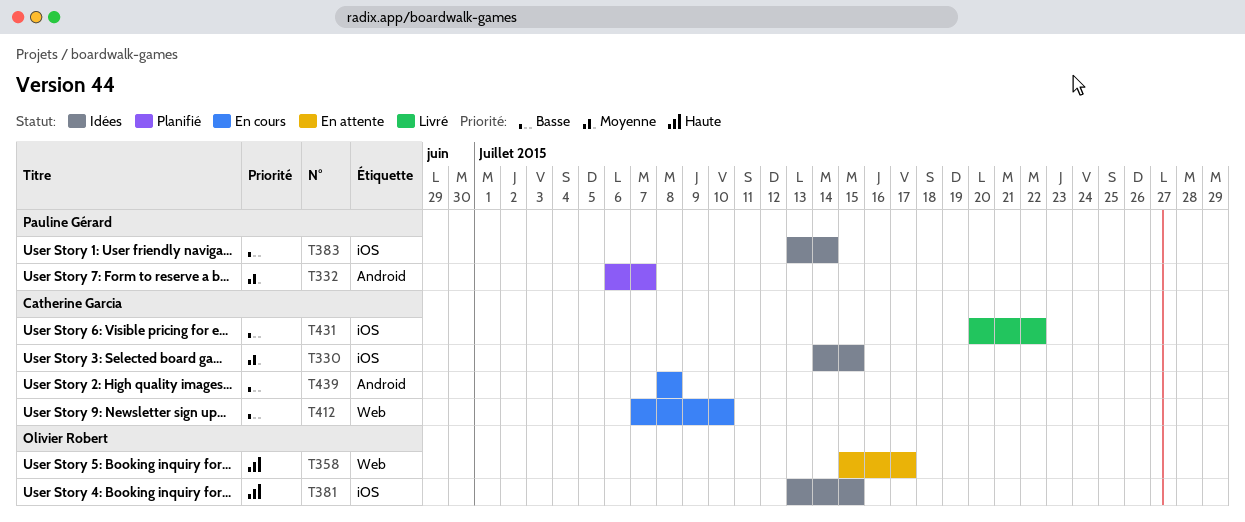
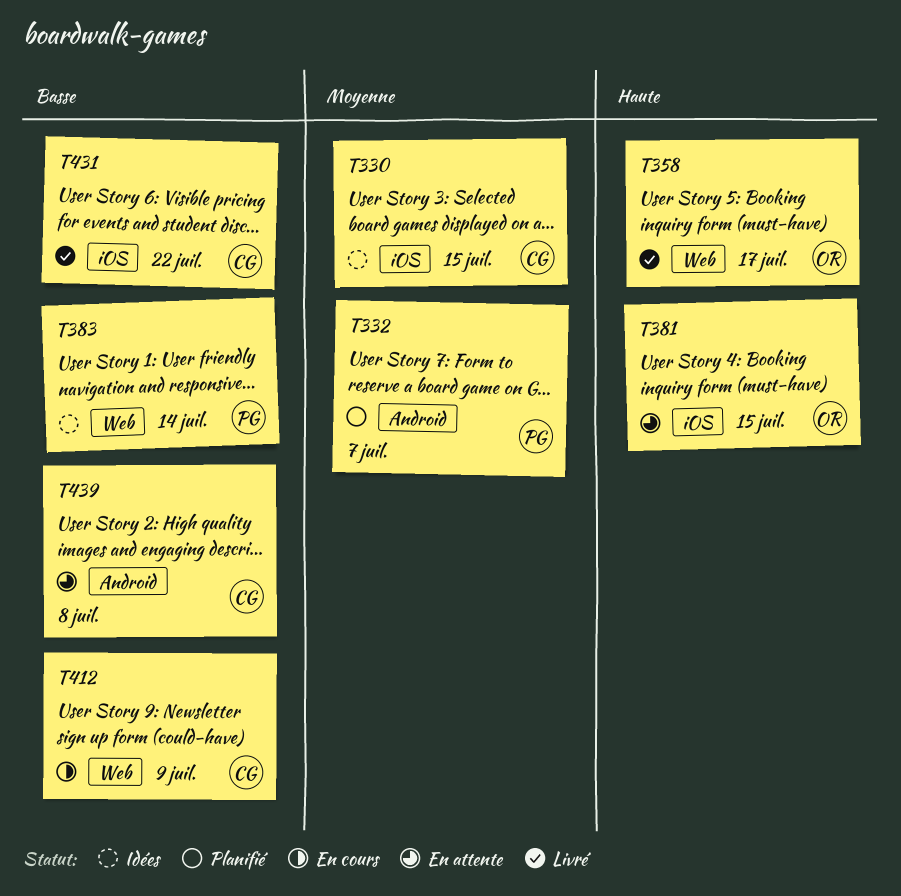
T358, status: En attente -> Livré
T381, status: Idées -> En attente
T383, label: iOS -> Web
T412, due: Jul 10 -> Jul 9
T439, status: En cours -> En attente

